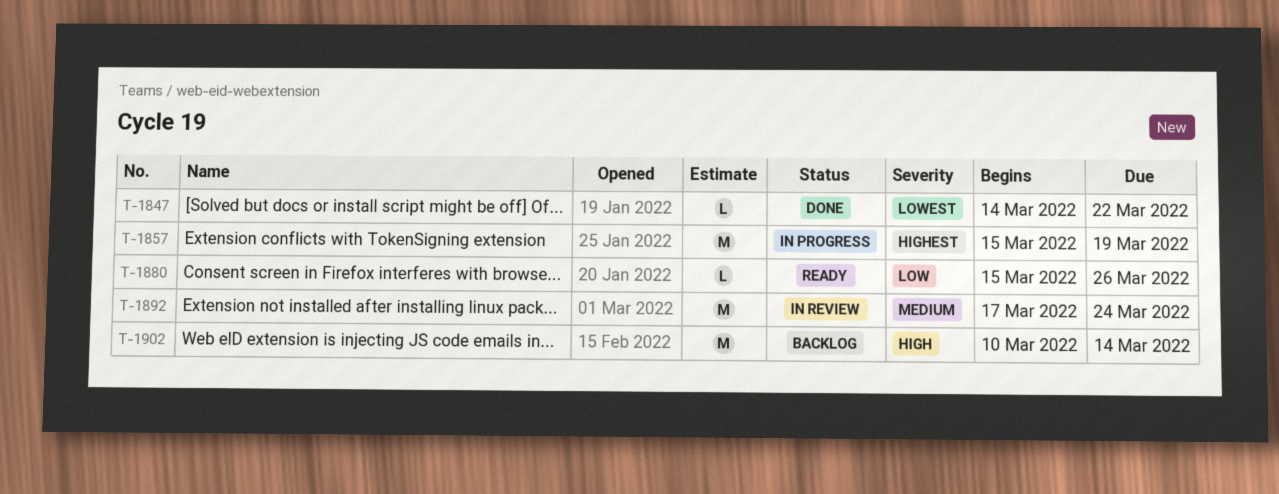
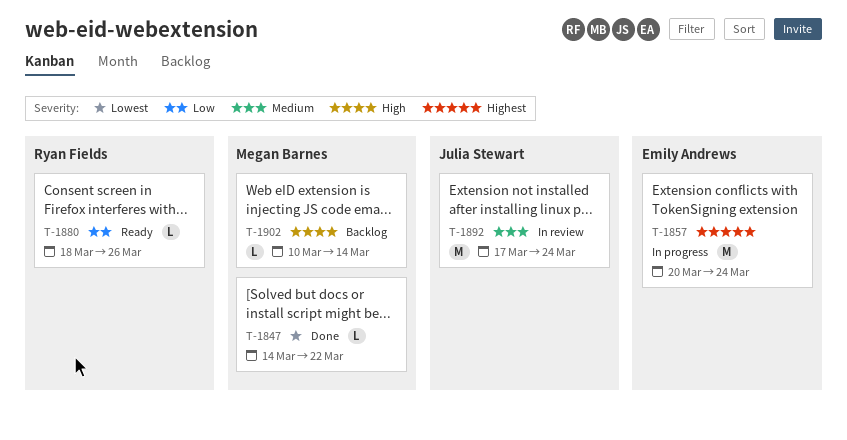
T-1857, start: Mar 15 -> Mar 20
T-1857, due: Mar 19 -> Mar 24
T-1880, start: Mar 15 -> Mar 18
T-1902, estimate: M -> L

